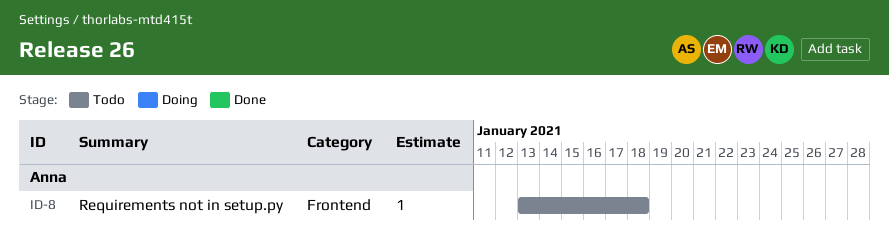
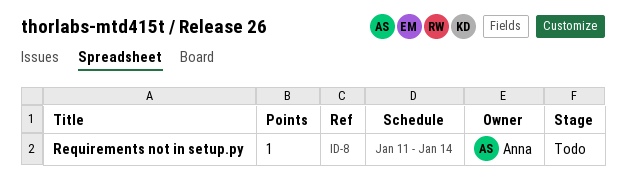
ID-8, start: Jan 13 -> Jan 11
ID-8, due: Jan 18 -> Jan 14

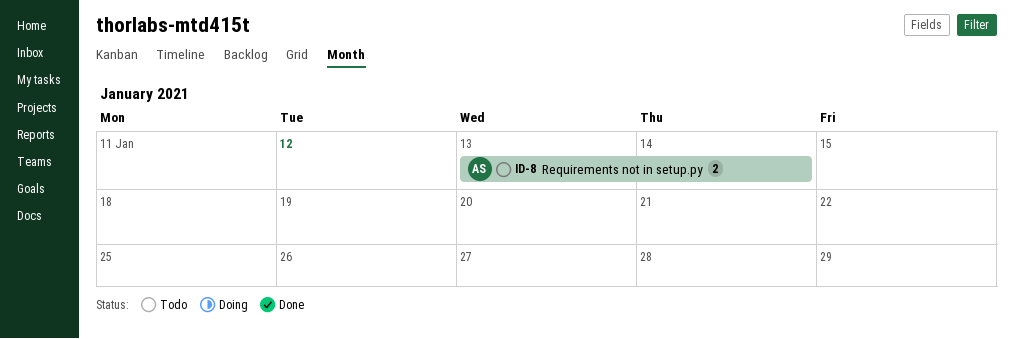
ID-8, estimate: 1 -> 2
ID-8, start: Jan 11 -> Jan 13

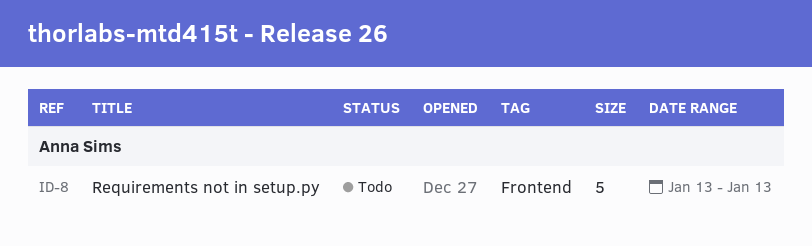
ID-8, estimate: 2 -> 5
ID-8, due: Jan 14 -> Jan 13

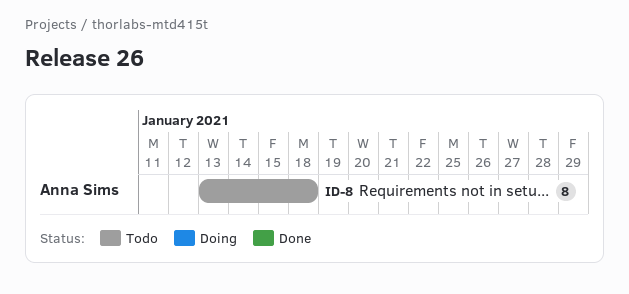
ID-8, estimate: 5 -> 8
ID-8, due: Jan 13 -> Jan 18

